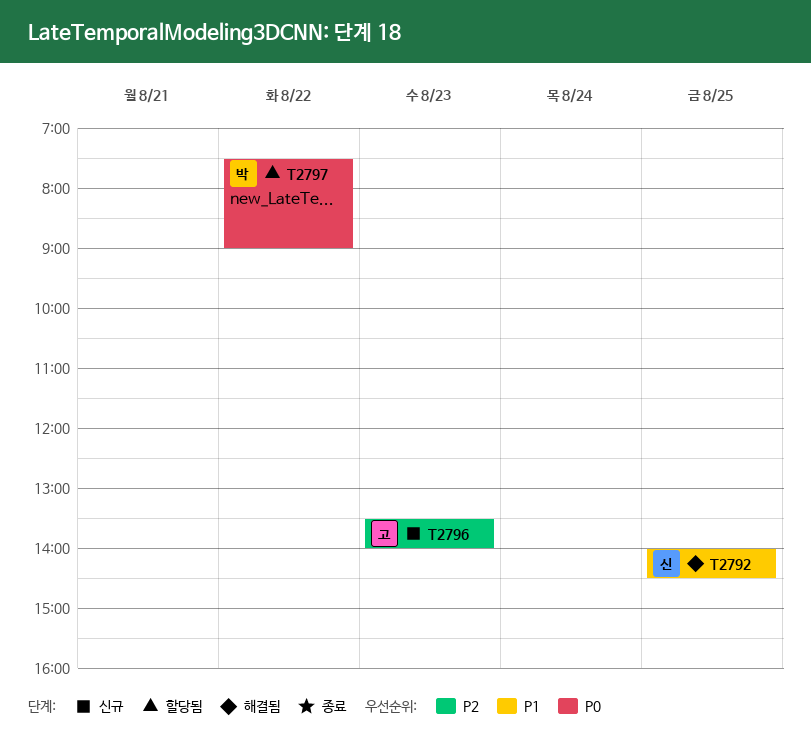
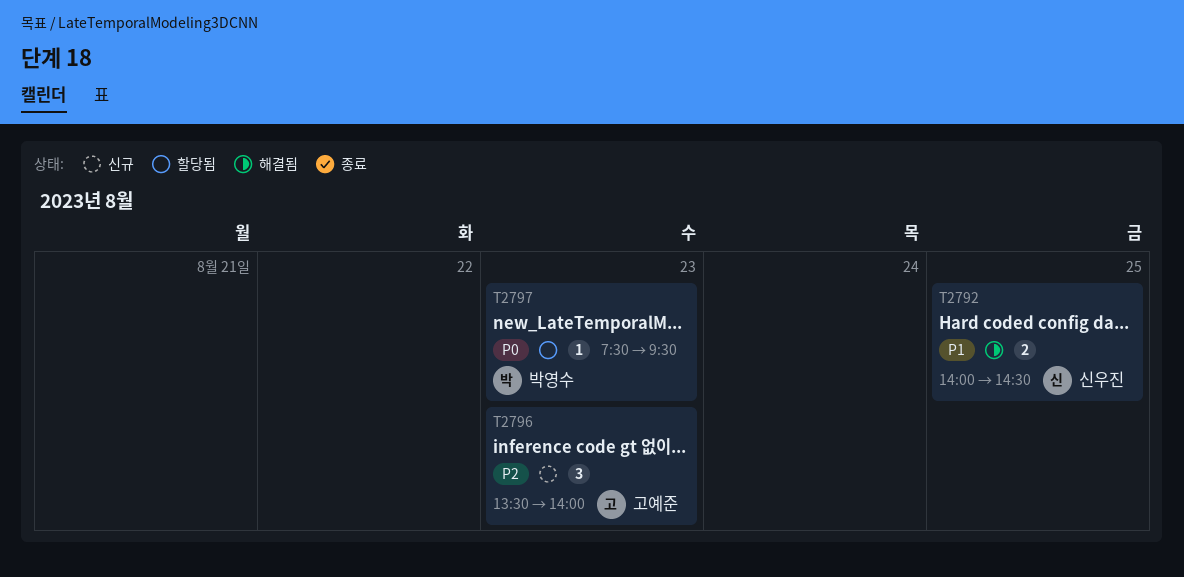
T2797, day: Aug 22 -> Aug 23
T2797, ends: 09:00 -> 09:30

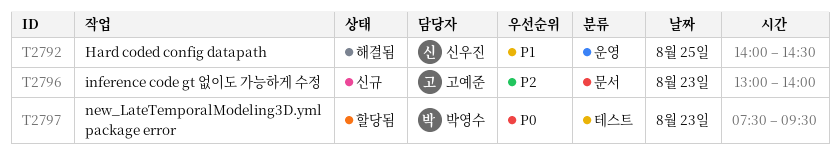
T2796, begins: 13:30 -> 13:00

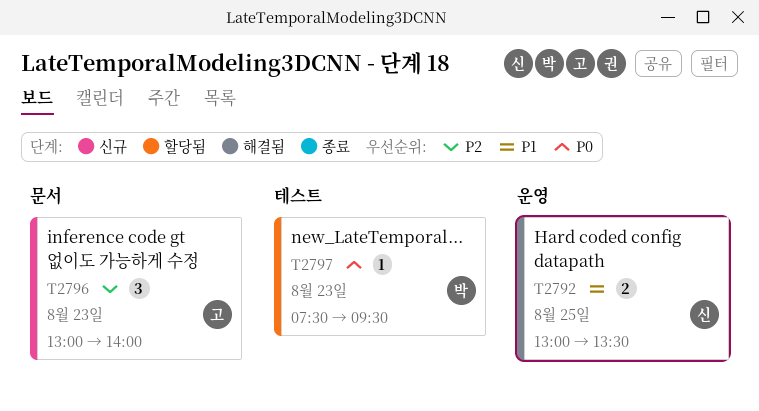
T2792, begins: 14:00 -> 13:00
T2792, ends: 14:30 -> 13:30

